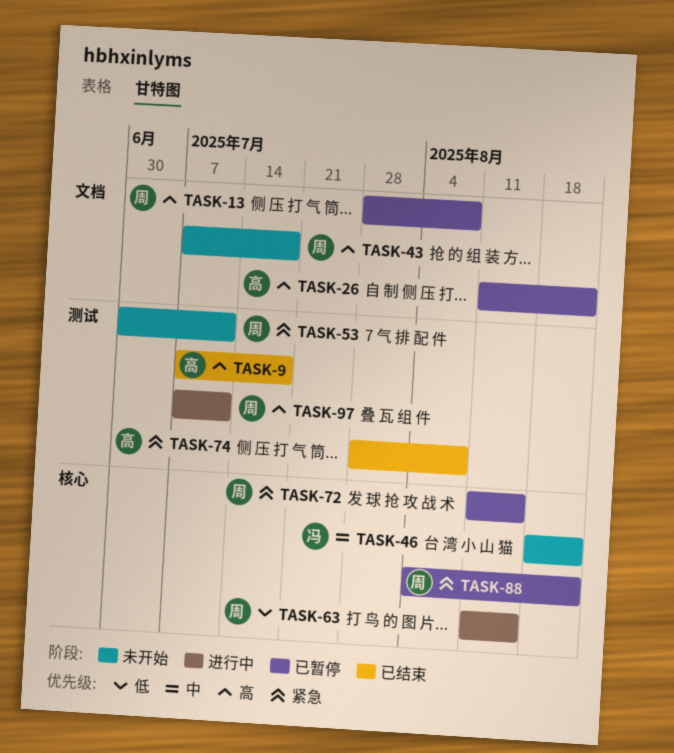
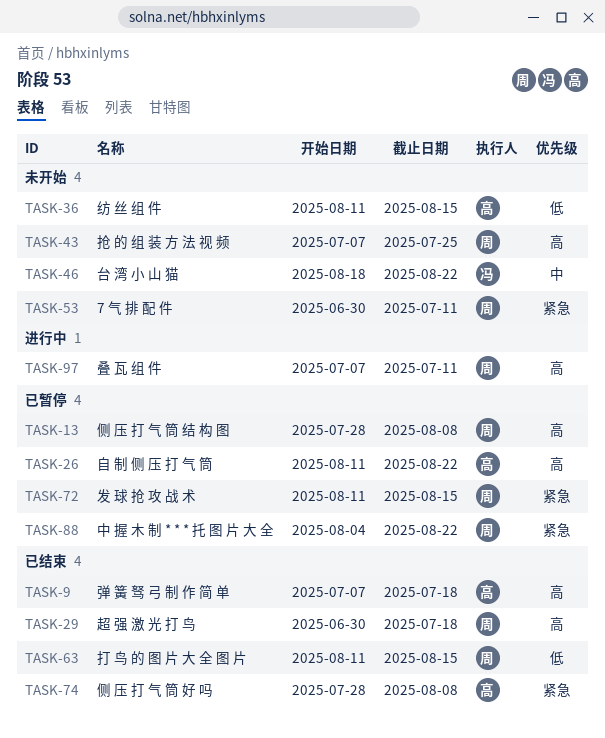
TASK-29: none -> present
TASK-36: none -> present
TASK-43, due: Jul 18 -> Jul 25
TASK-63, status: 进行中 -> 已结束

